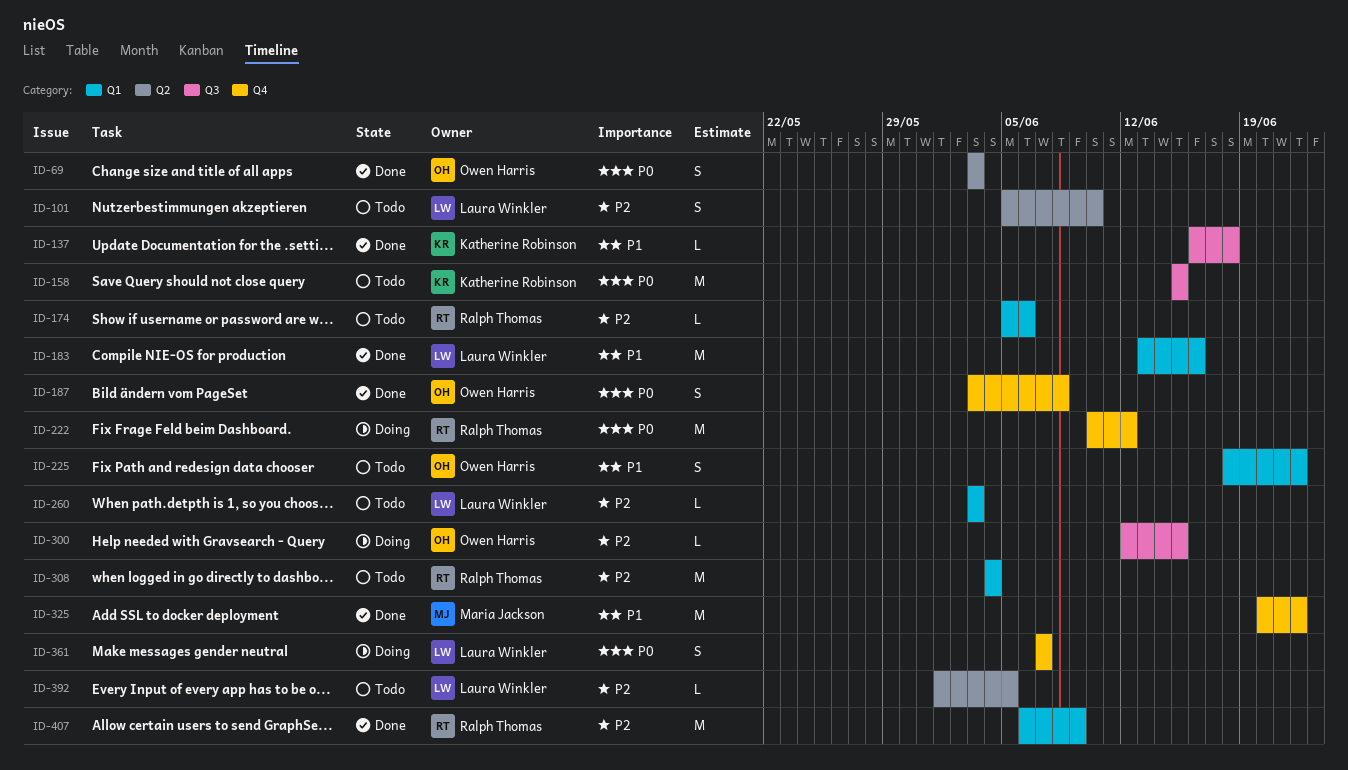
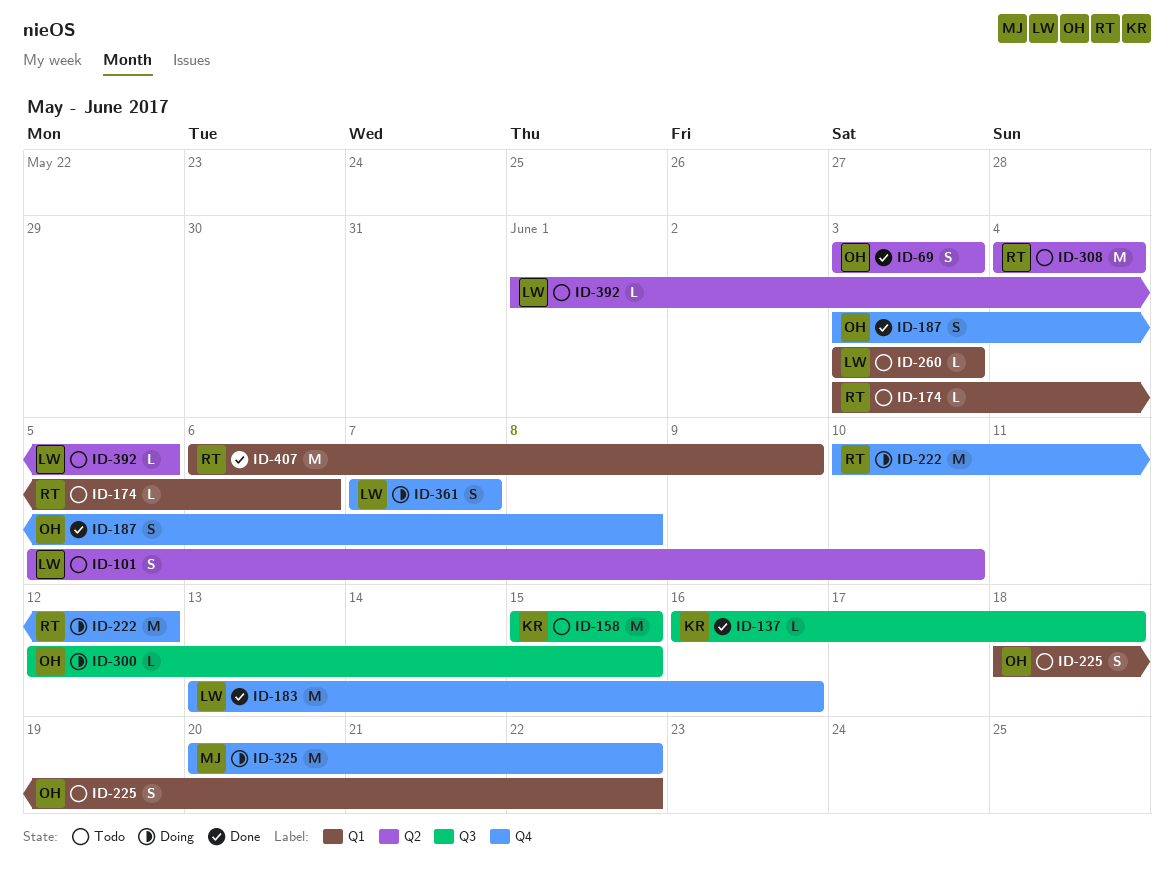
ID-174, start: Jun 5 -> Jun 3
ID-183, label: Q1 -> Q4
ID-308, label: Q1 -> Q2
ID-325, status: Done -> Doing

